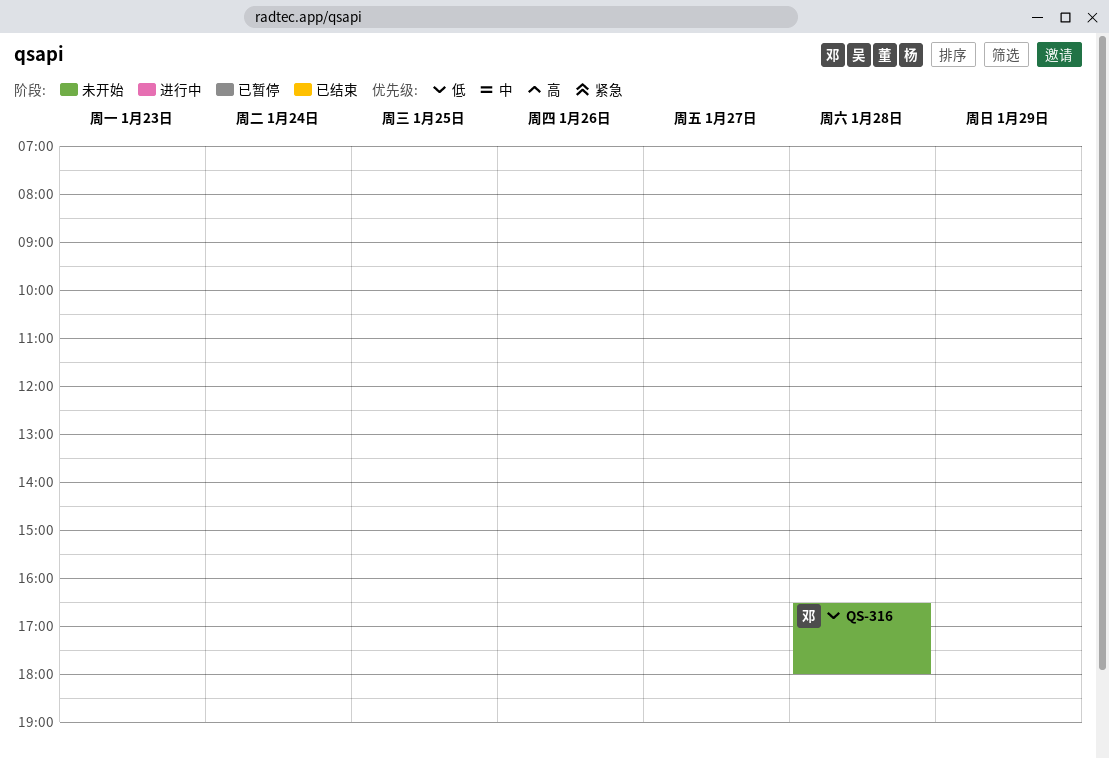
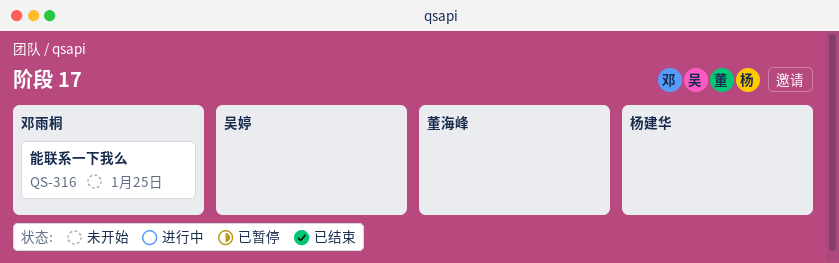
QS-316, day: Jan 28 -> Jan 25

